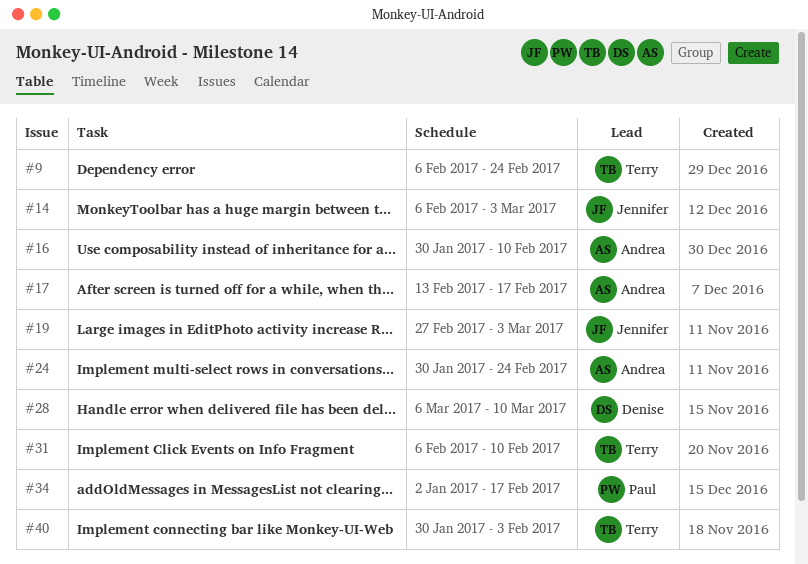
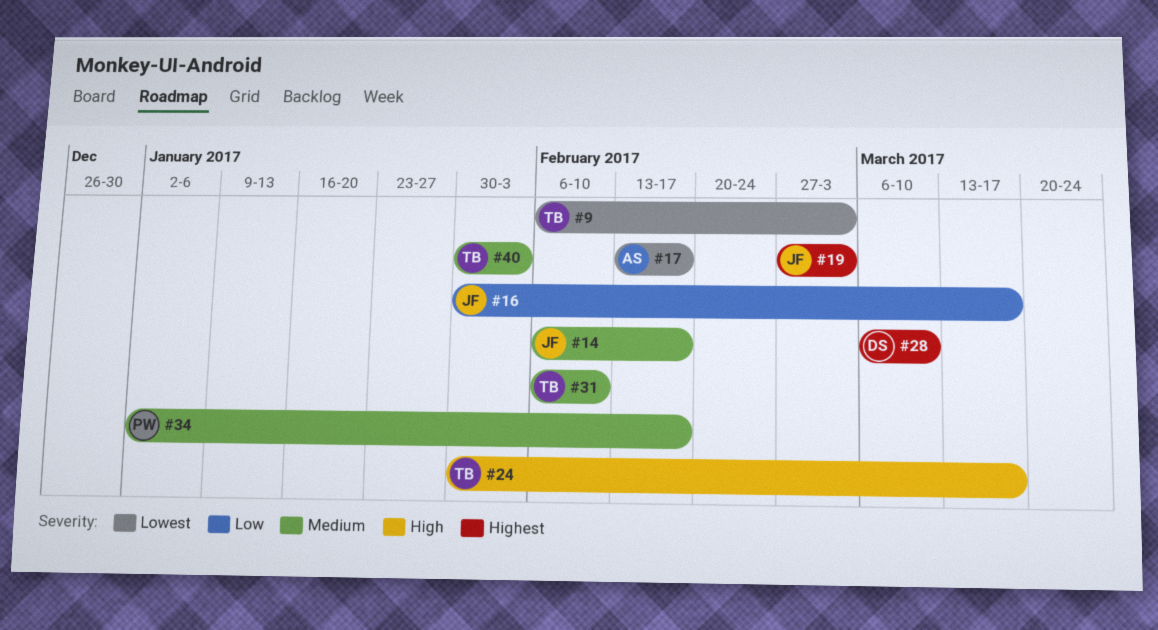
#9, due: Feb 24 -> Mar 3
#14, due: Mar 3 -> Feb 17
#16, owner: Andrea -> Jennifer
#16, due: Feb 10 -> Mar 17
#24, owner: Andrea -> Terry
#24, due: Feb 24 -> Mar 17

